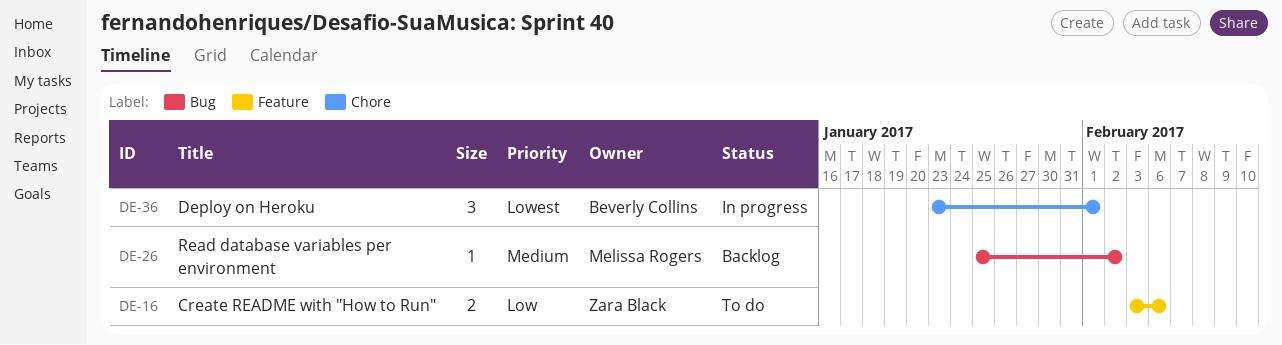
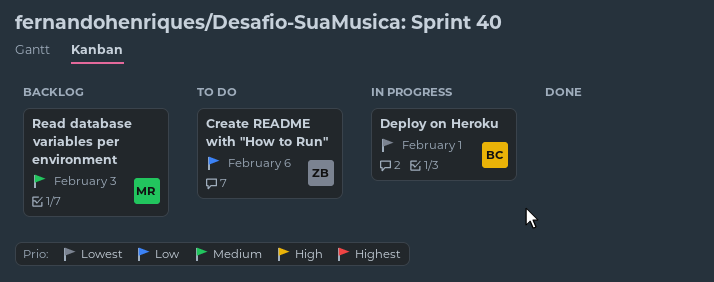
Read database variables per environment, due: Feb 2 -> Feb 3

